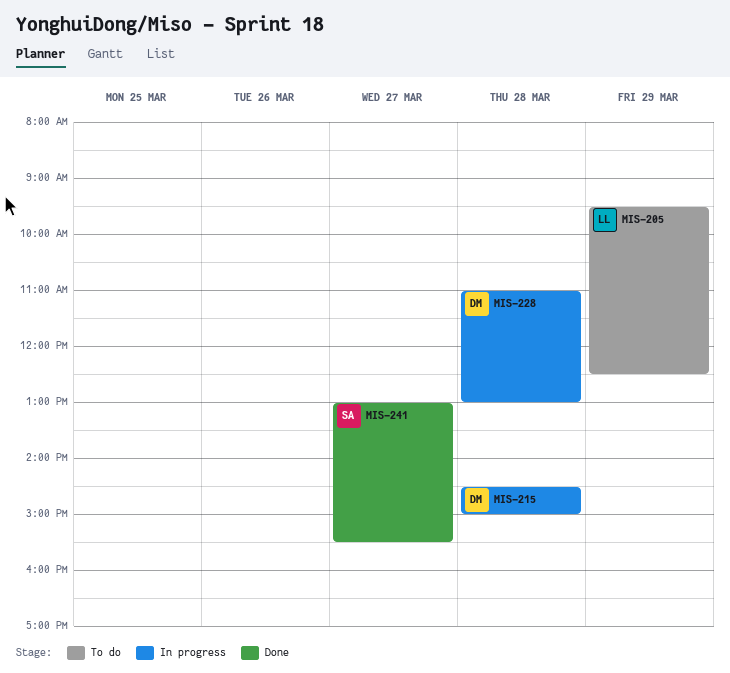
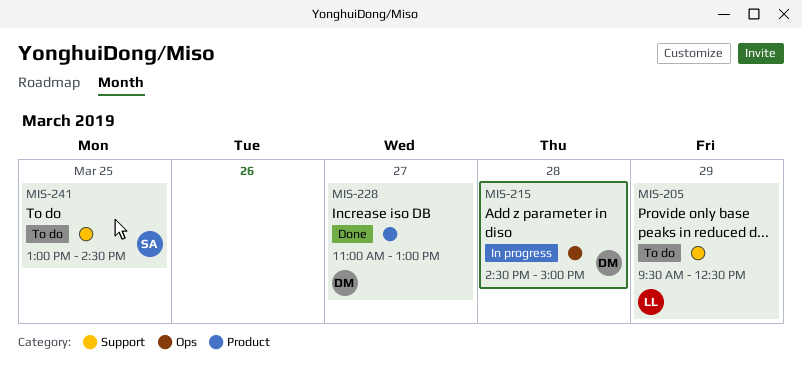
MIS-228, status: In progress -> Done
MIS-228, day: Mar 28 -> Mar 27
MIS-241, status: Done -> To do
MIS-241, day: Mar 27 -> Mar 25
MIS-241, ends: 15:30 -> 14:30

